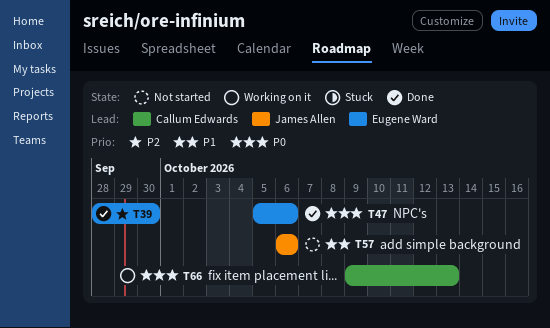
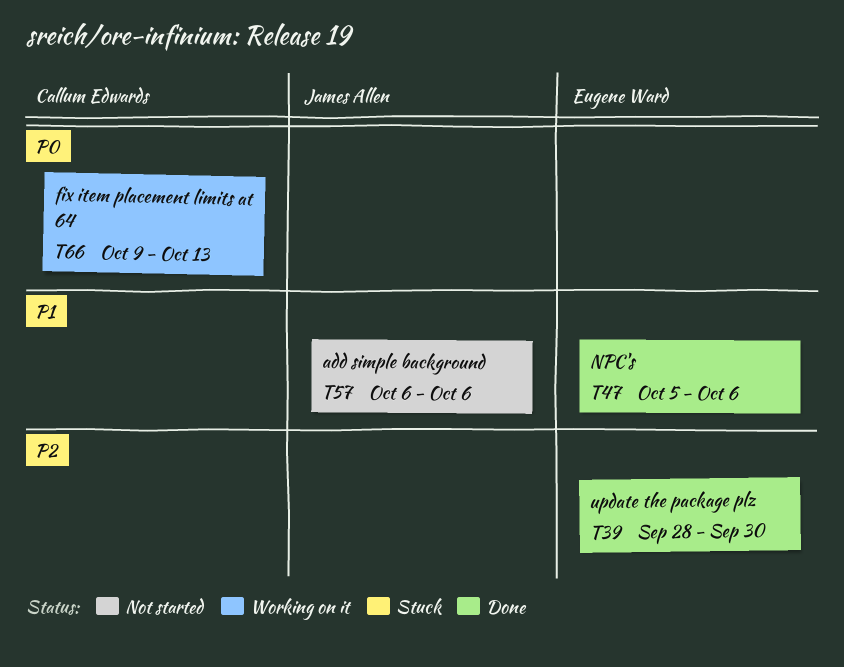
T47, priority: P0 -> P1

